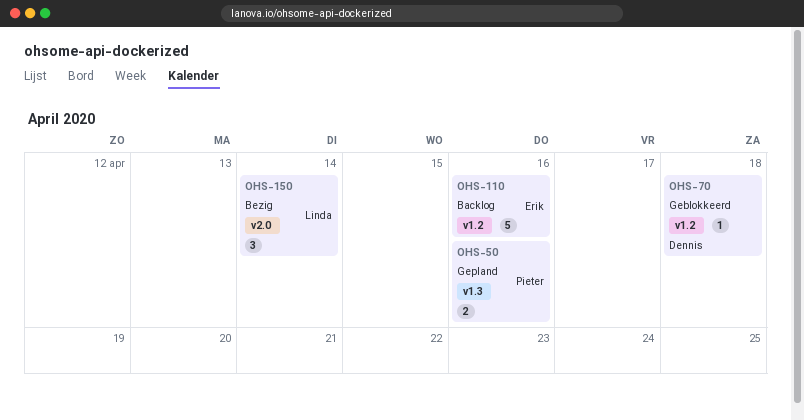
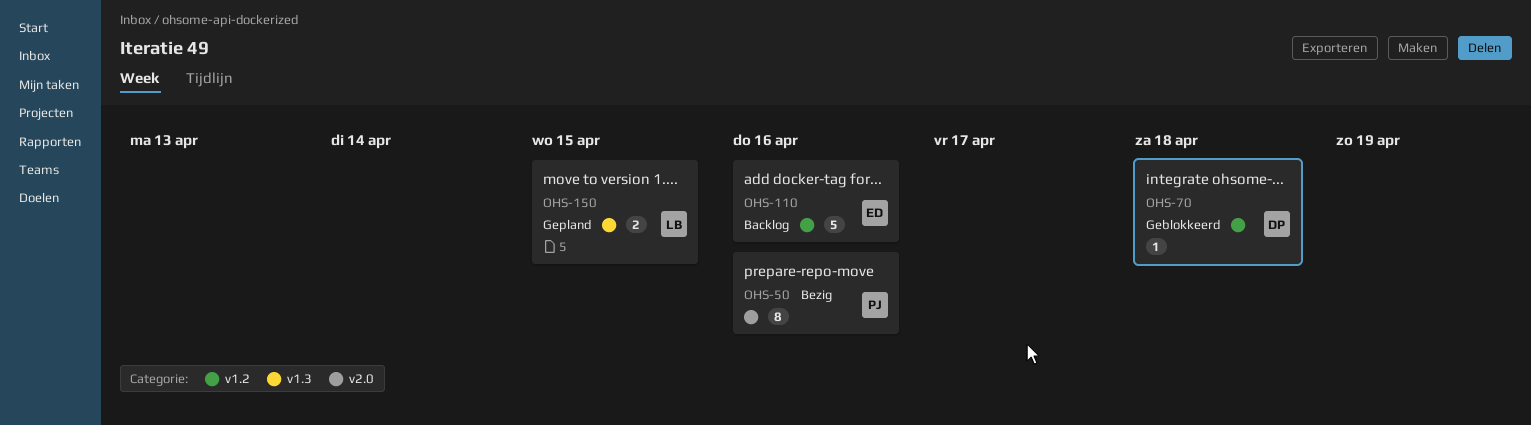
OHS-50, status: Gepland -> Bezig
OHS-50, label: v1.3 -> v2.0
OHS-50, estimate: 2 -> 8
OHS-150, status: Bezig -> Gepland
OHS-150, label: v2.0 -> v1.3
OHS-150, estimate: 3 -> 2
OHS-150, due: Apr 14 -> Apr 15

